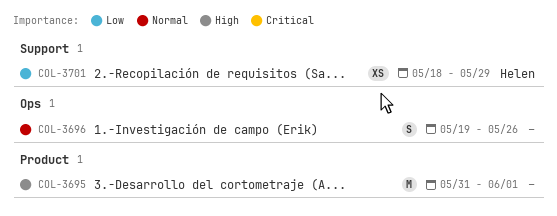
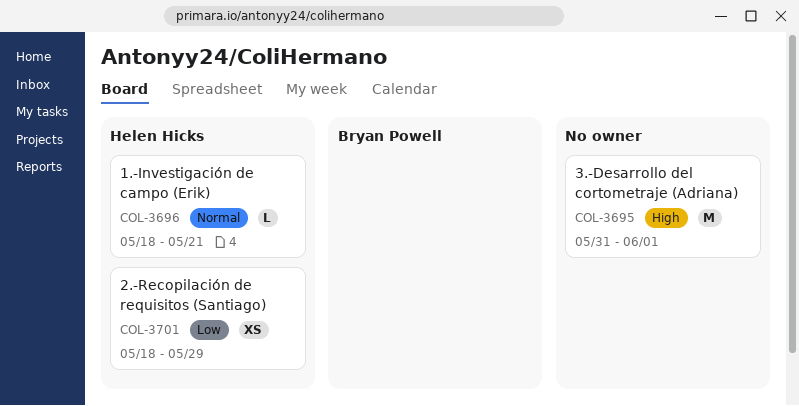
COL-3696, owner: none -> Helen Hicks
COL-3696, estimate: S -> L
COL-3696, start: May 19 -> May 18
COL-3696, due: May 26 -> May 21

